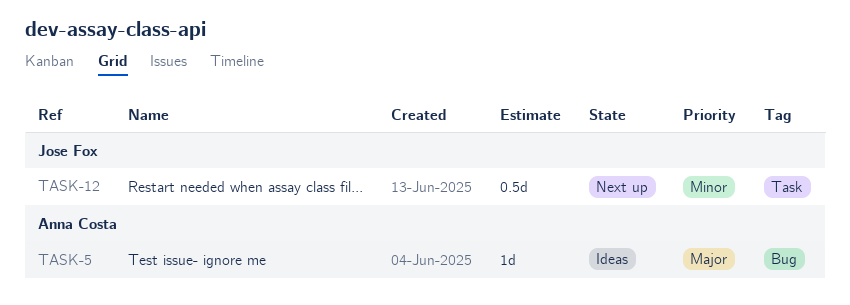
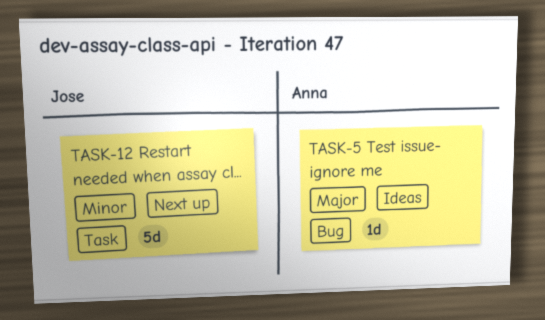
TASK-12, estimate: 0.5d -> 5d

